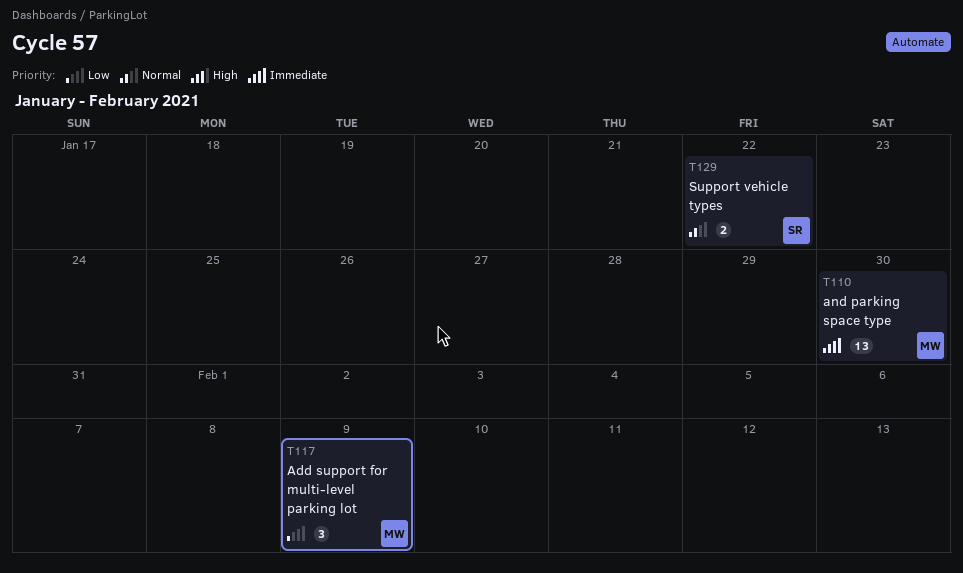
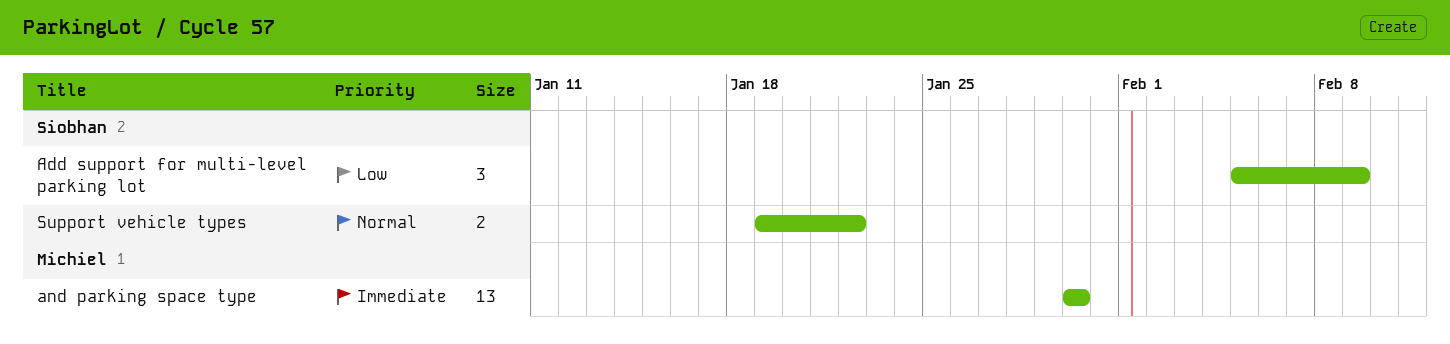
Add support for multi-level parking lot, owner: Michiel -> Siobhan

